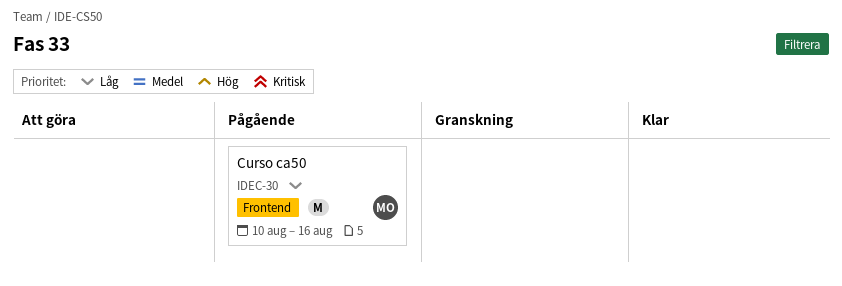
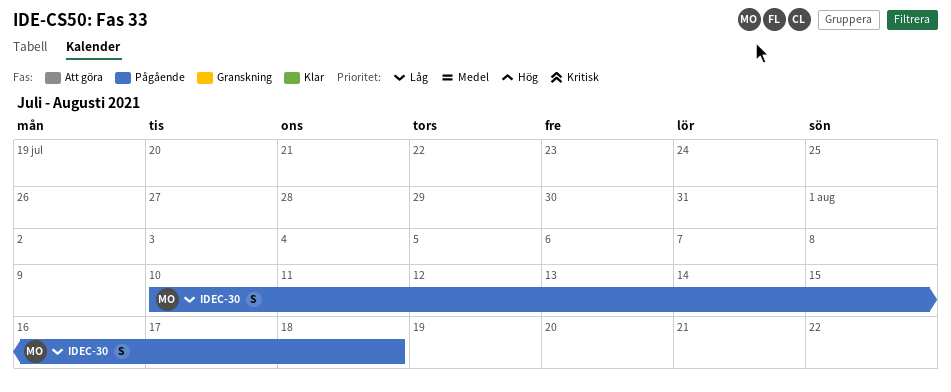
IDEC-30, estimate: M -> S
IDEC-30, due: Aug 16 -> Aug 18

